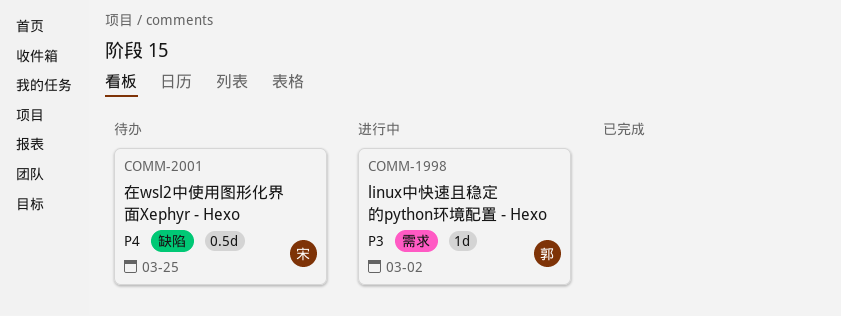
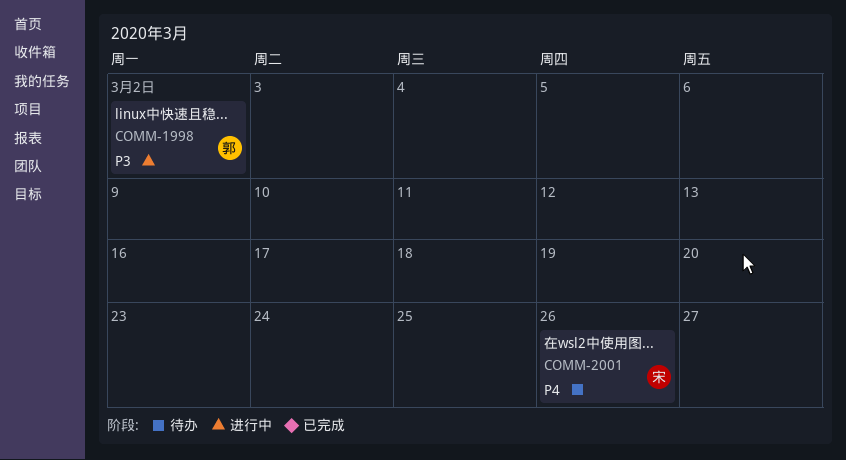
COMM-2001, due: Mar 25 -> Mar 26

